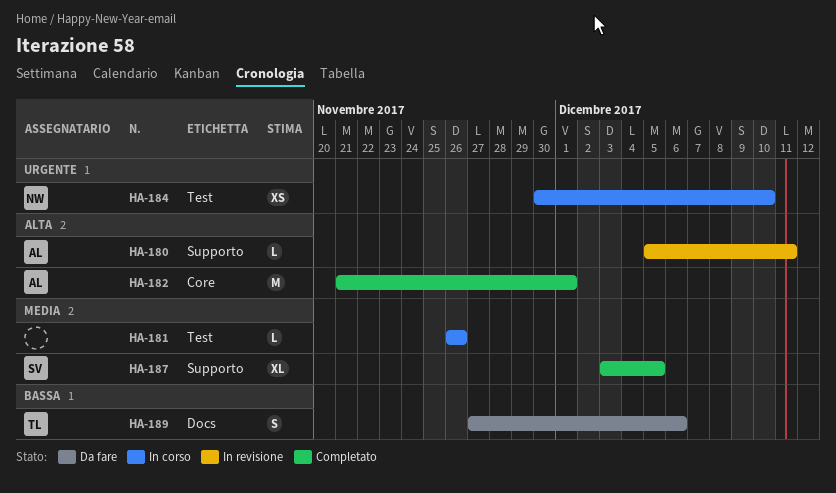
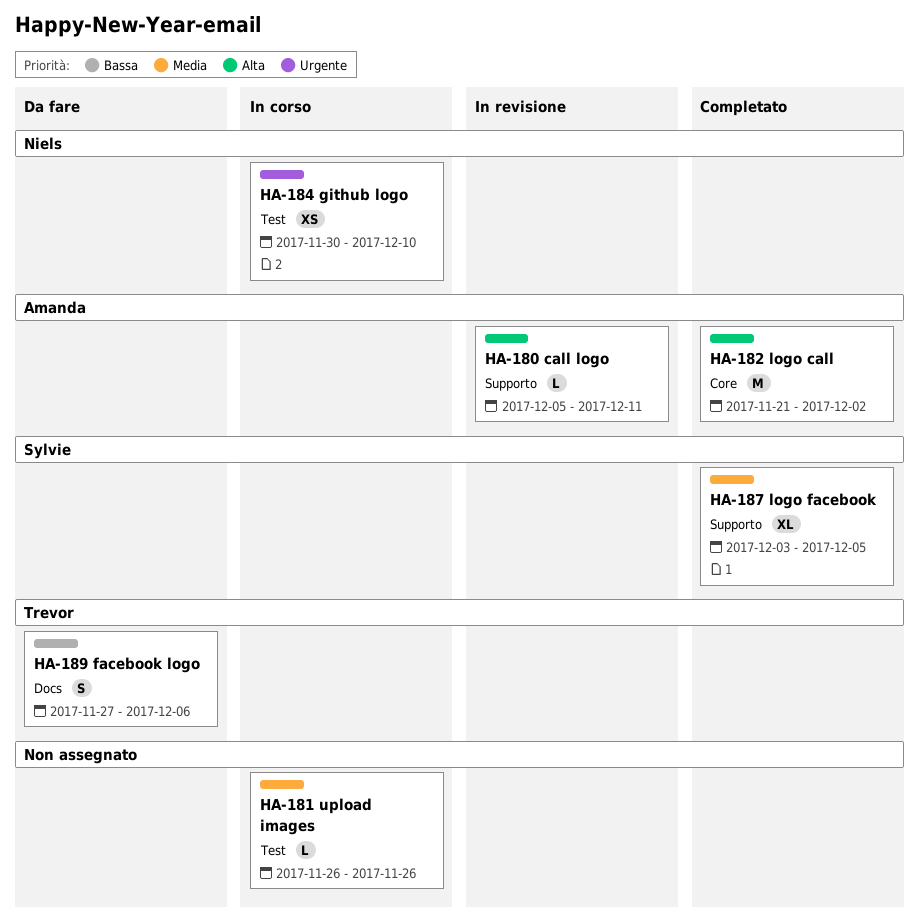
HA-182, due: Dec 1 -> Dec 2

